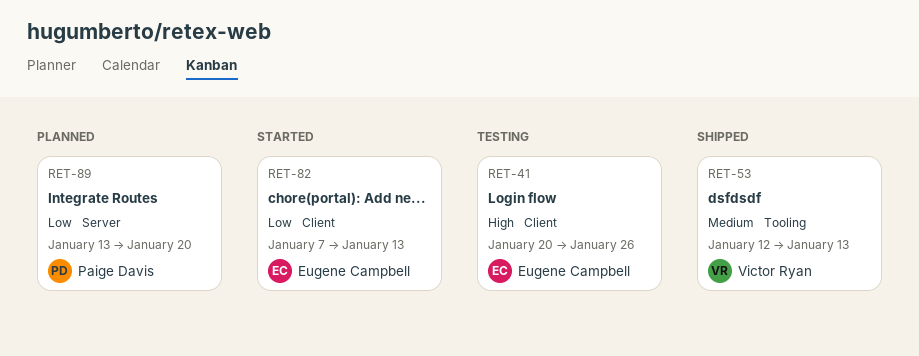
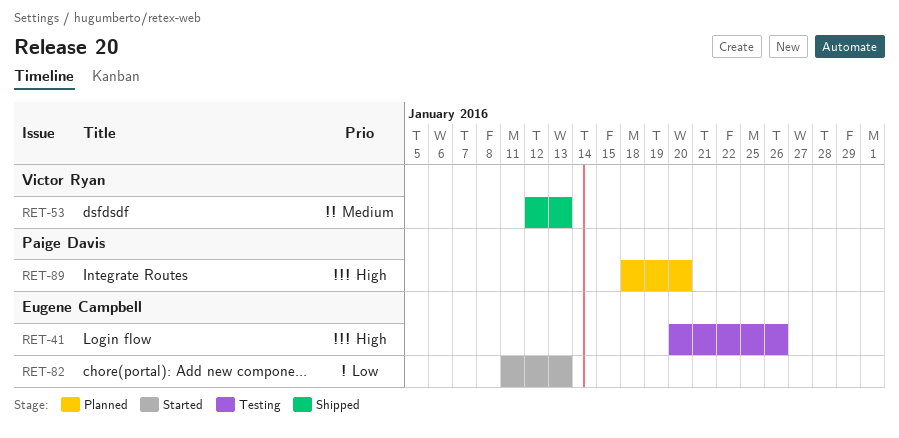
RET-82, start: Jan 7 -> Jan 11
RET-89, priority: Low -> High
RET-89, start: Jan 13 -> Jan 18

